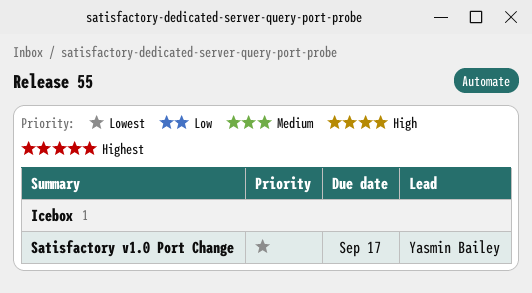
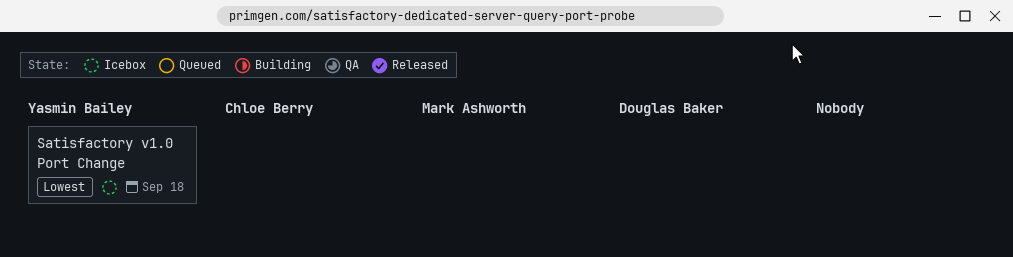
Satisfactory v1.0 Port Change, due: Sep 17 -> Sep 18

